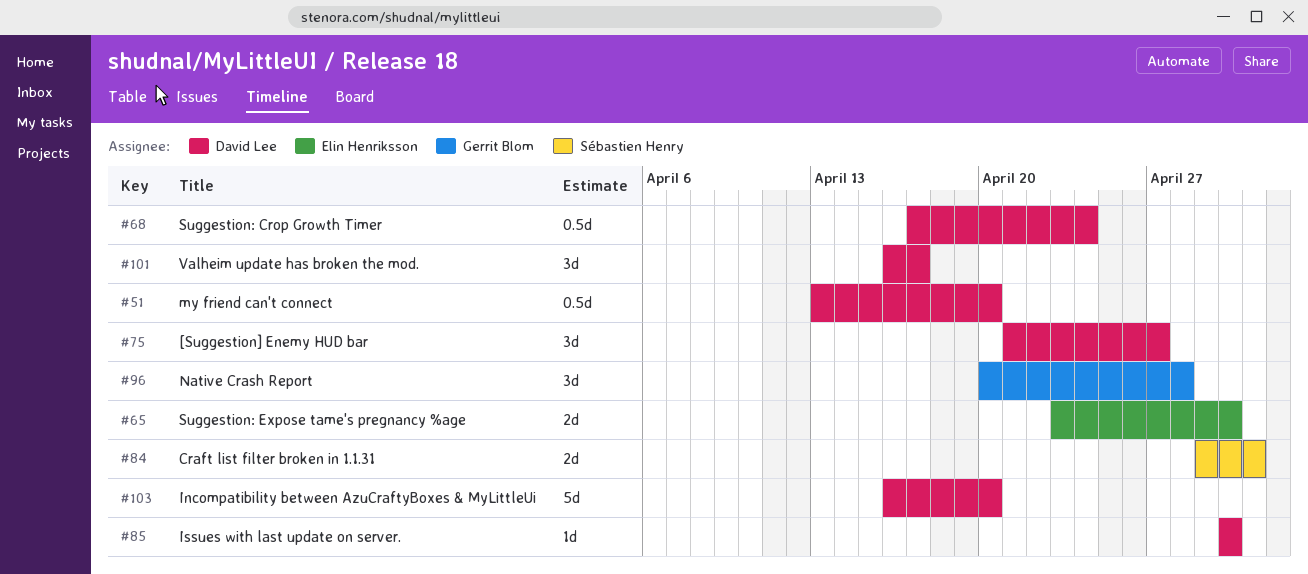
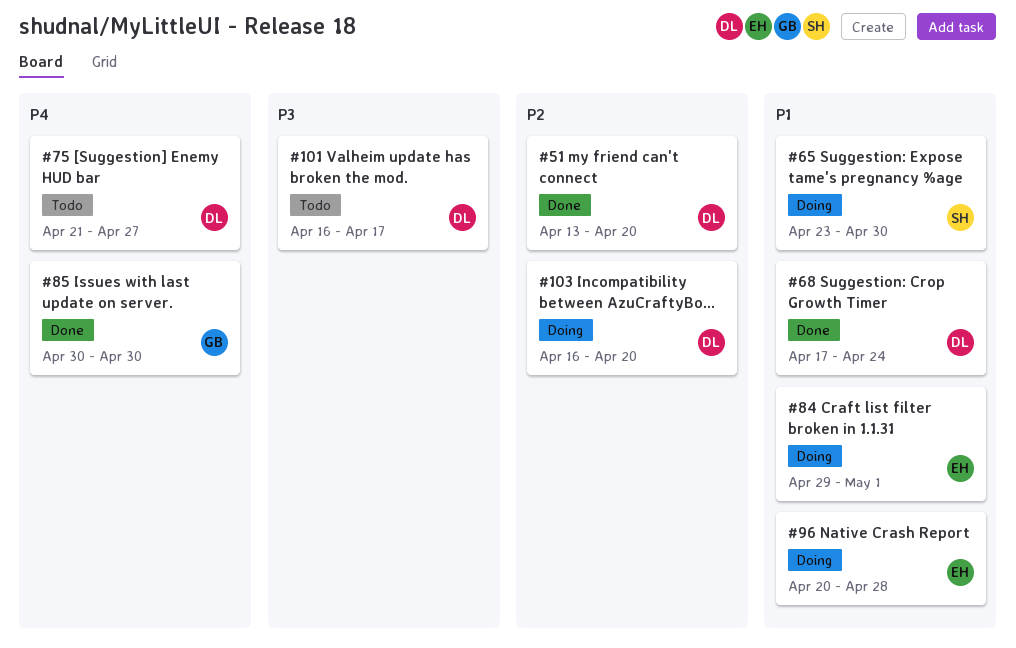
#65, owner: Elin Henriksson -> Sébastien Henry
#84, owner: Sébastien Henry -> Elin Henriksson
#85, owner: David Lee -> Gerrit Blom
#96, owner: Gerrit Blom -> Elin Henriksson

